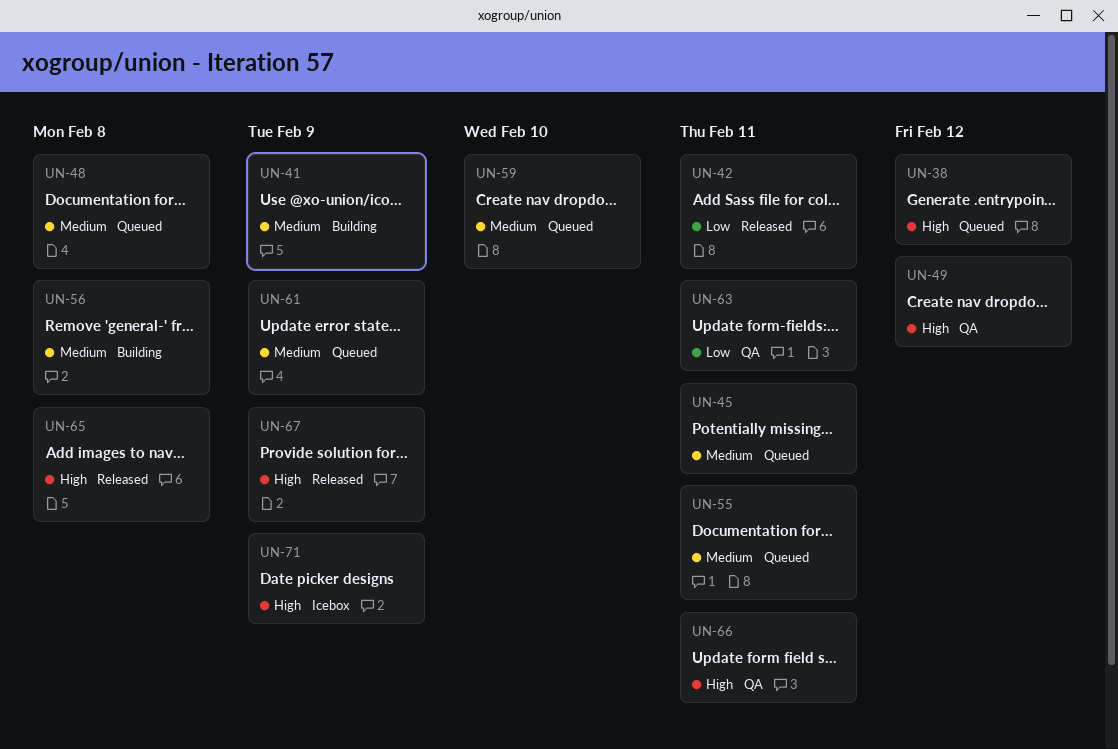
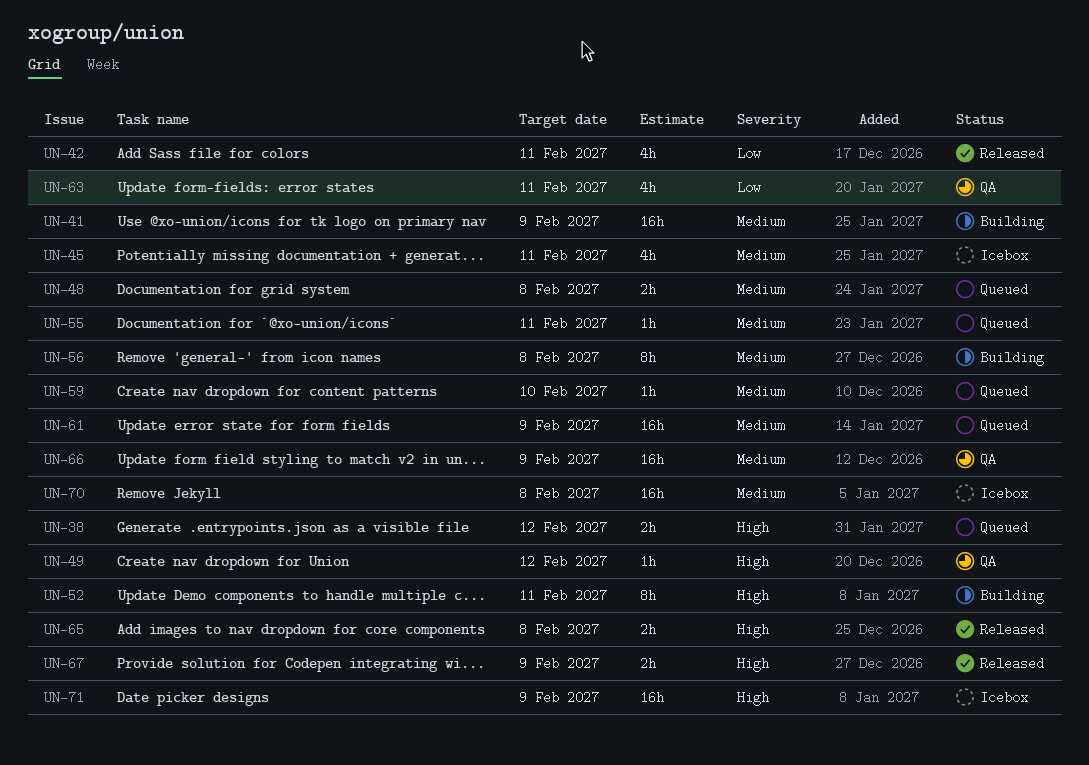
UN-45, status: Queued -> Icebox
UN-52: none -> present
UN-66, priority: High -> Medium
UN-66, due: Feb 11 -> Feb 9
UN-70: none -> present

